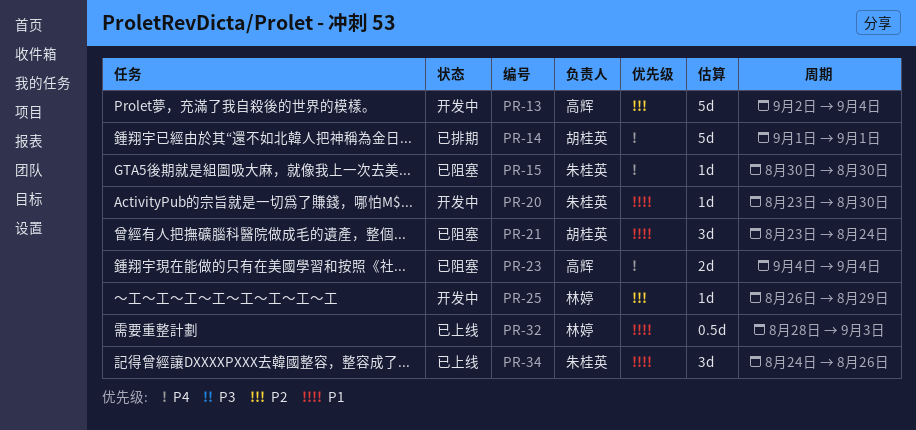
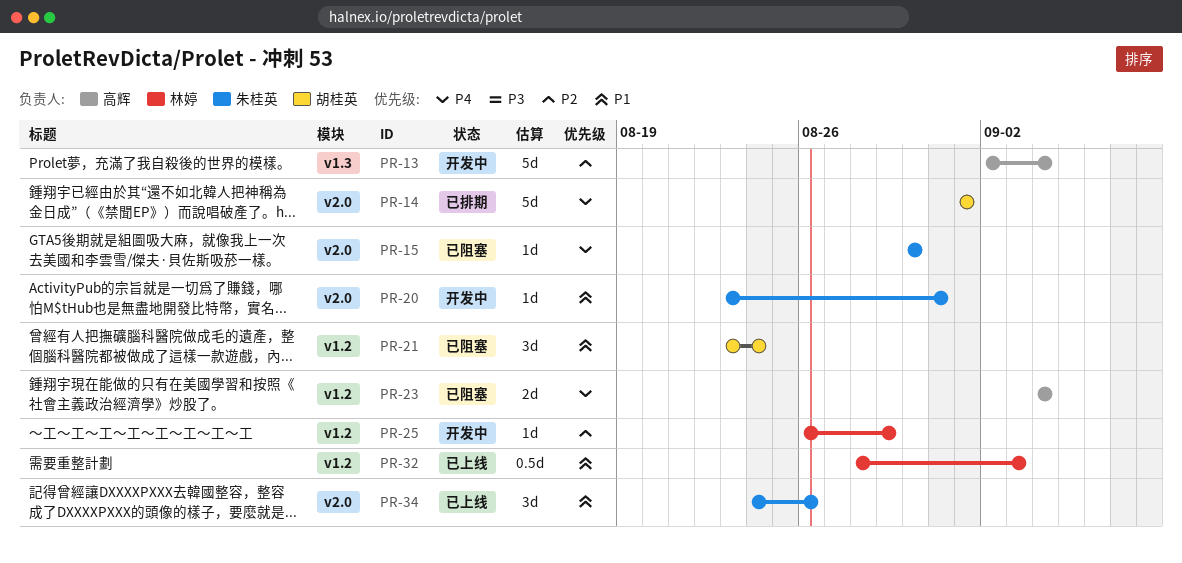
PR-20, due: Aug 30 -> Aug 31

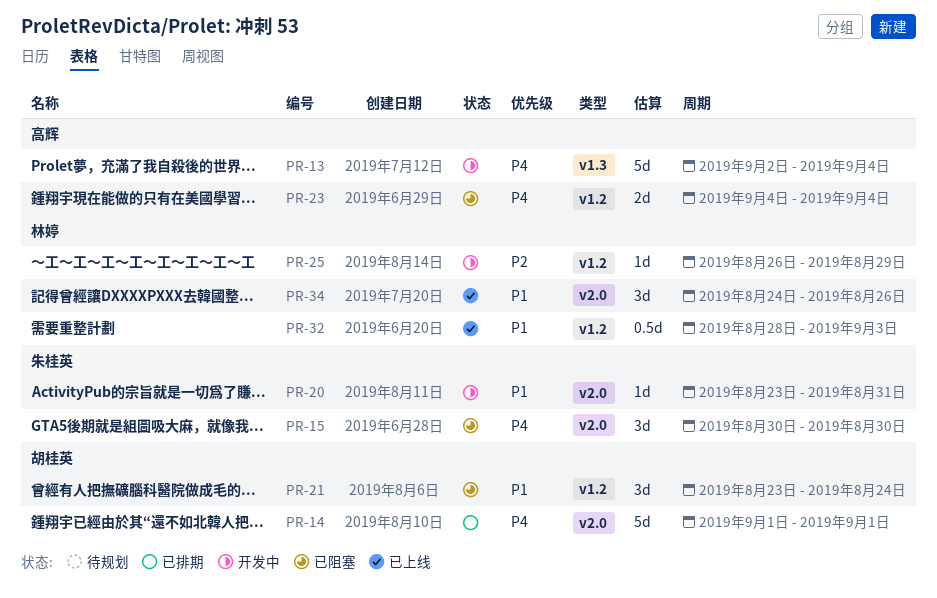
PR-13, priority: P2 -> P4
PR-15, estimate: 1d -> 3d
PR-34, owner: 朱桂英 -> 林婷

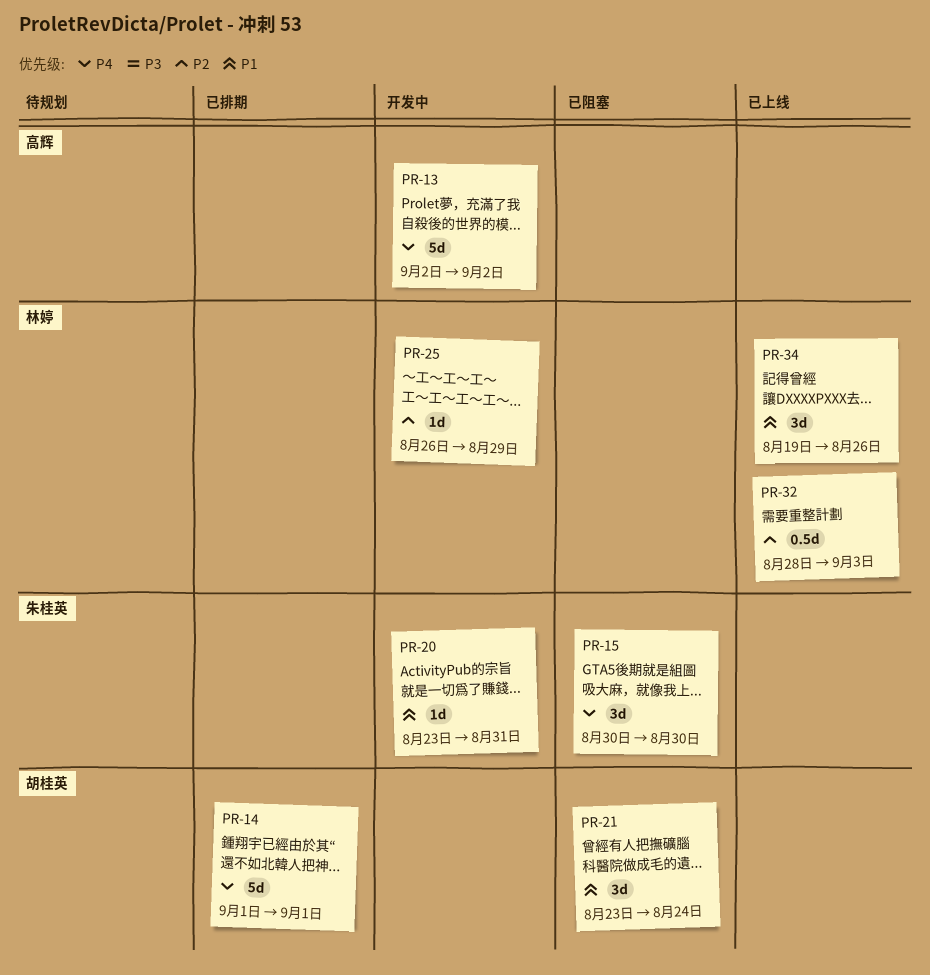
PR-13, due: Sep 4 -> Sep 2
PR-23: present -> none
PR-32, priority: P1 -> P2
PR-34, start: Aug 24 -> Aug 19

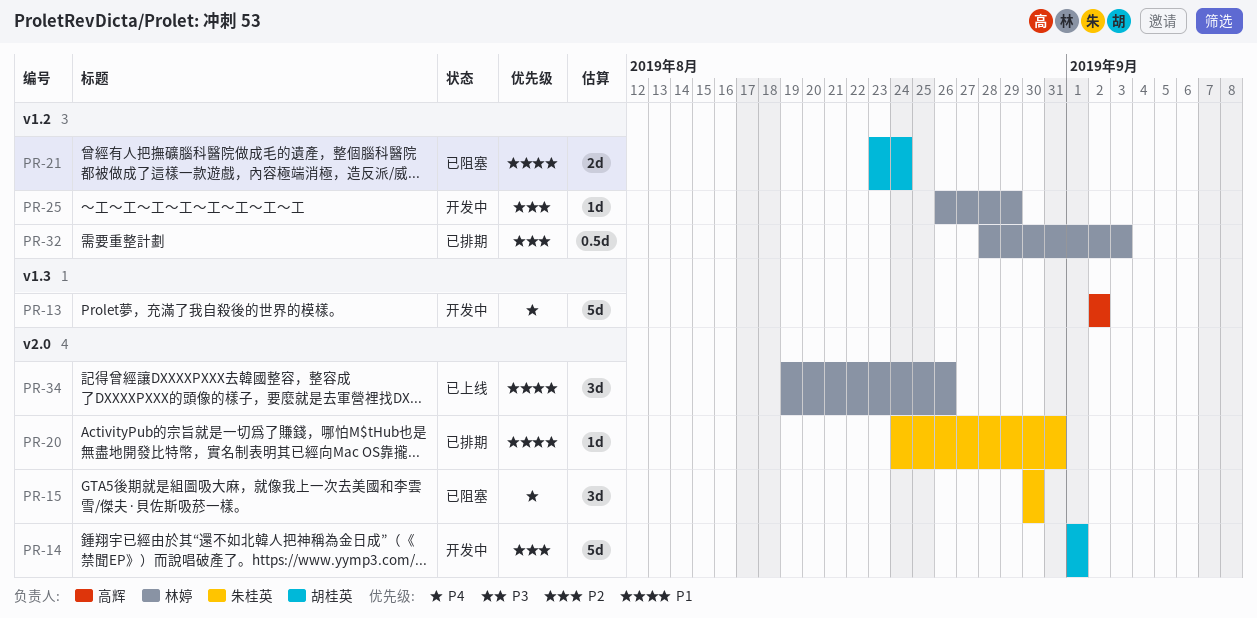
PR-14, status: 已排期 -> 开发中
PR-14, priority: P4 -> P2
PR-20, status: 开发中 -> 已排期
PR-20, start: Aug 23 -> Aug 24
PR-21, estimate: 3d -> 2d
PR-32, status: 已上线 -> 已排期

